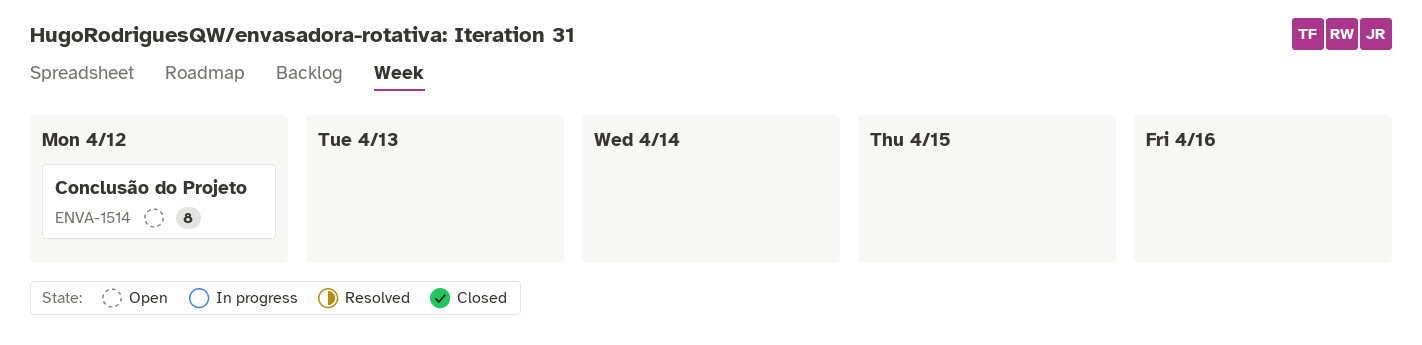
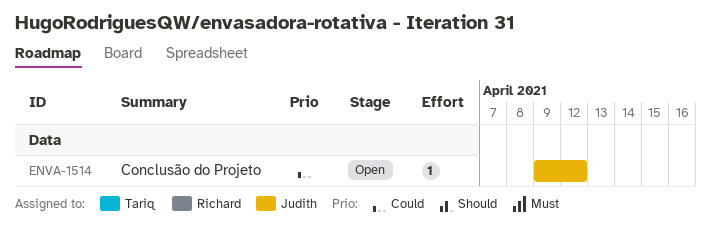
ENVA-1514, estimate: 8 -> 1

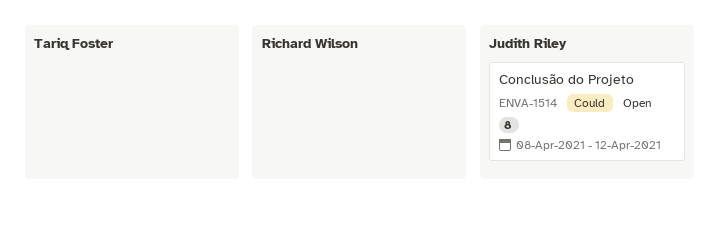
ENVA-1514, estimate: 1 -> 8
ENVA-1514, start: Apr 9 -> Apr 8

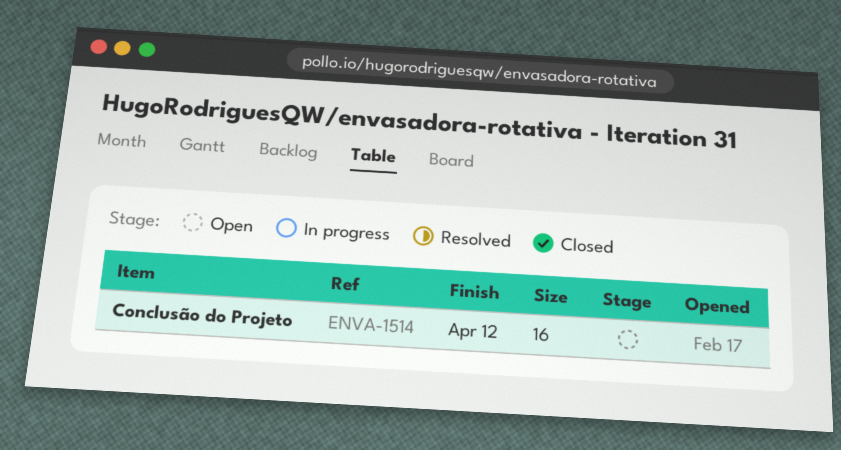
ENVA-1514, estimate: 8 -> 16

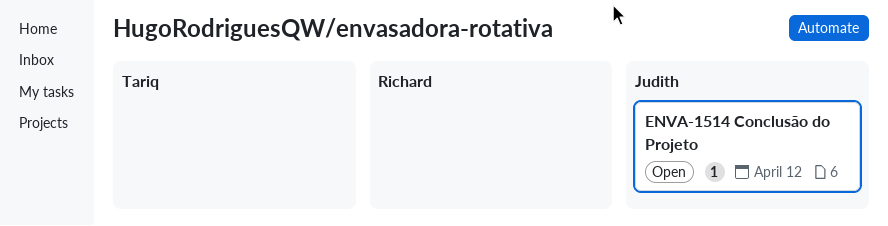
ENVA-1514, estimate: 16 -> 1

